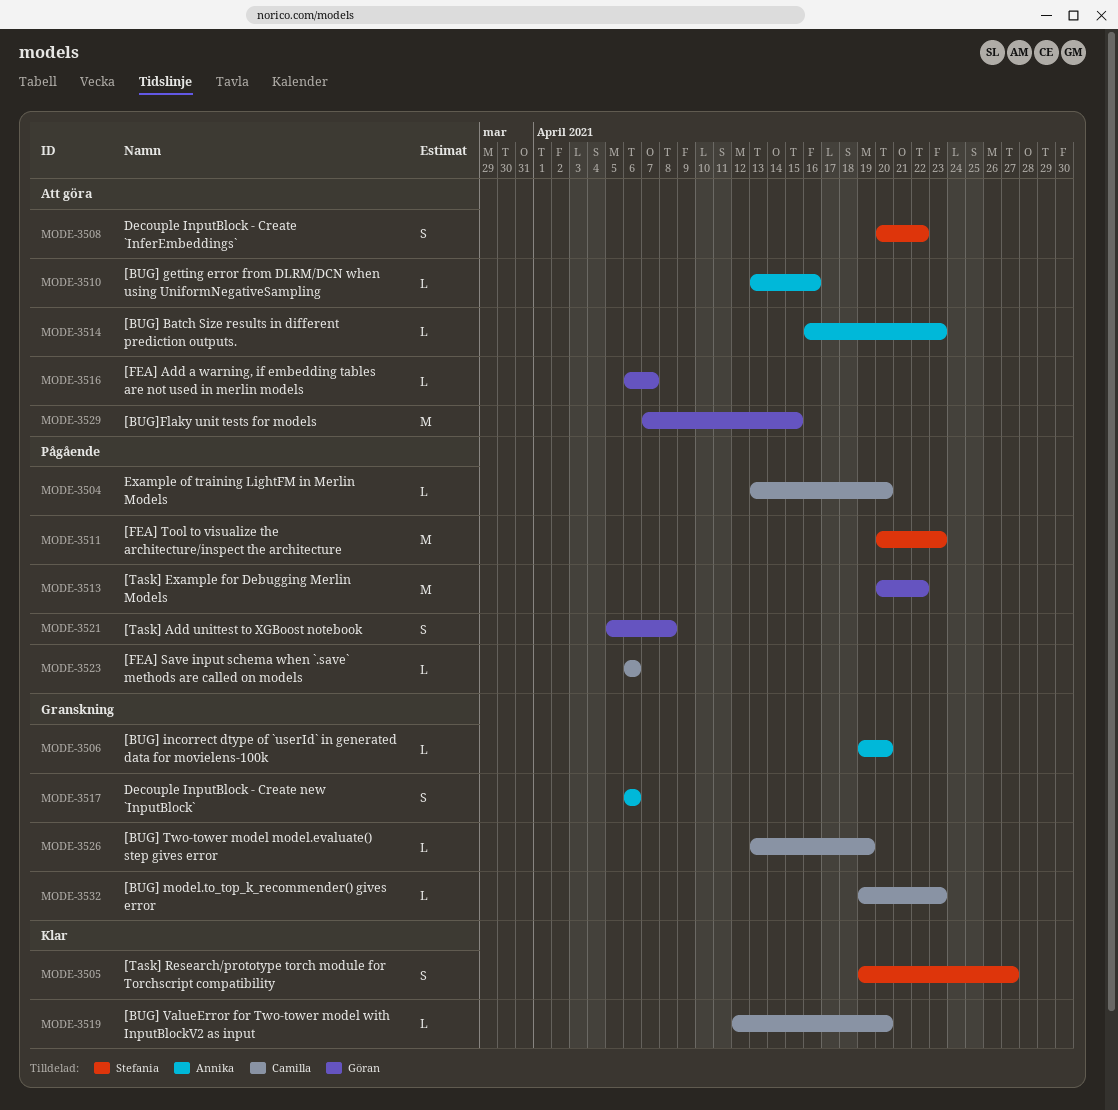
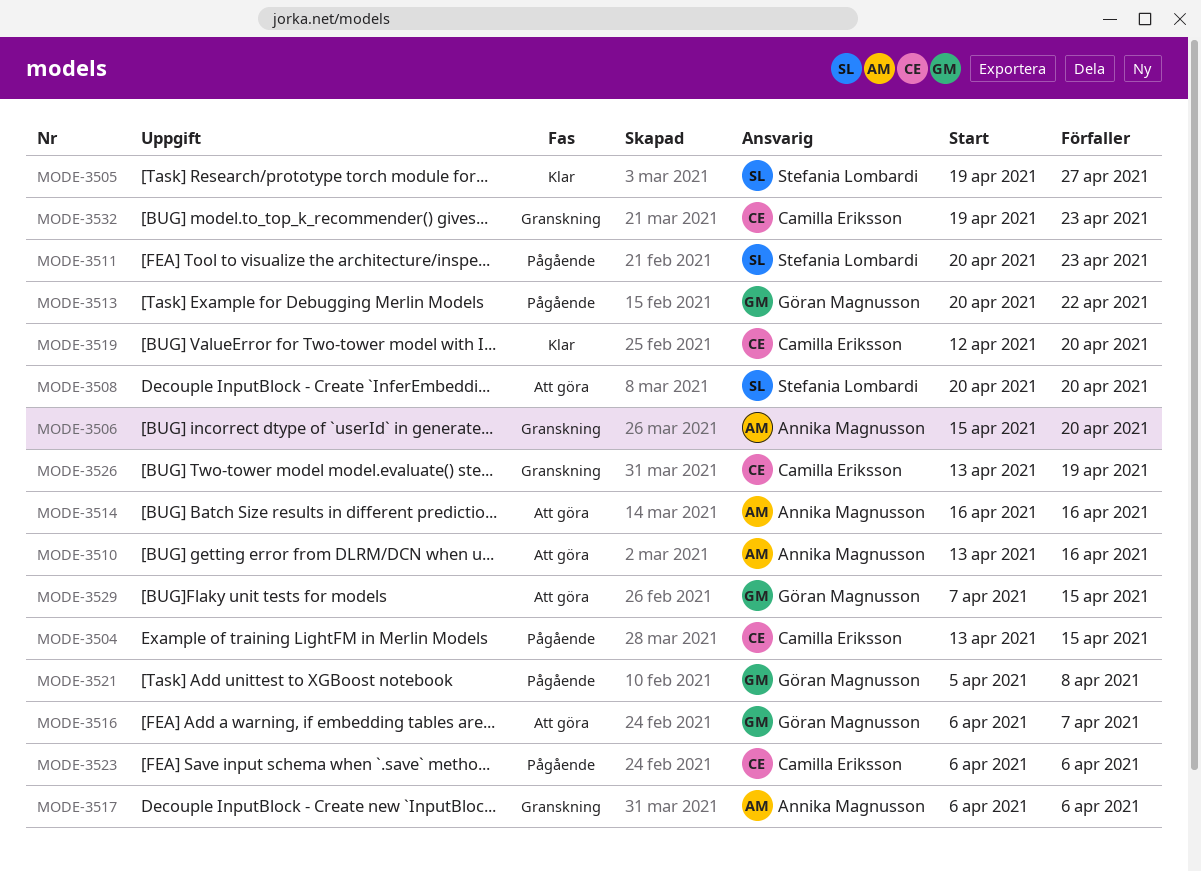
MODE-3504, due: Apr 20 -> Apr 15
MODE-3506, start: Apr 19 -> Apr 15
MODE-3508, due: Apr 22 -> Apr 20
MODE-3514, due: Apr 23 -> Apr 16

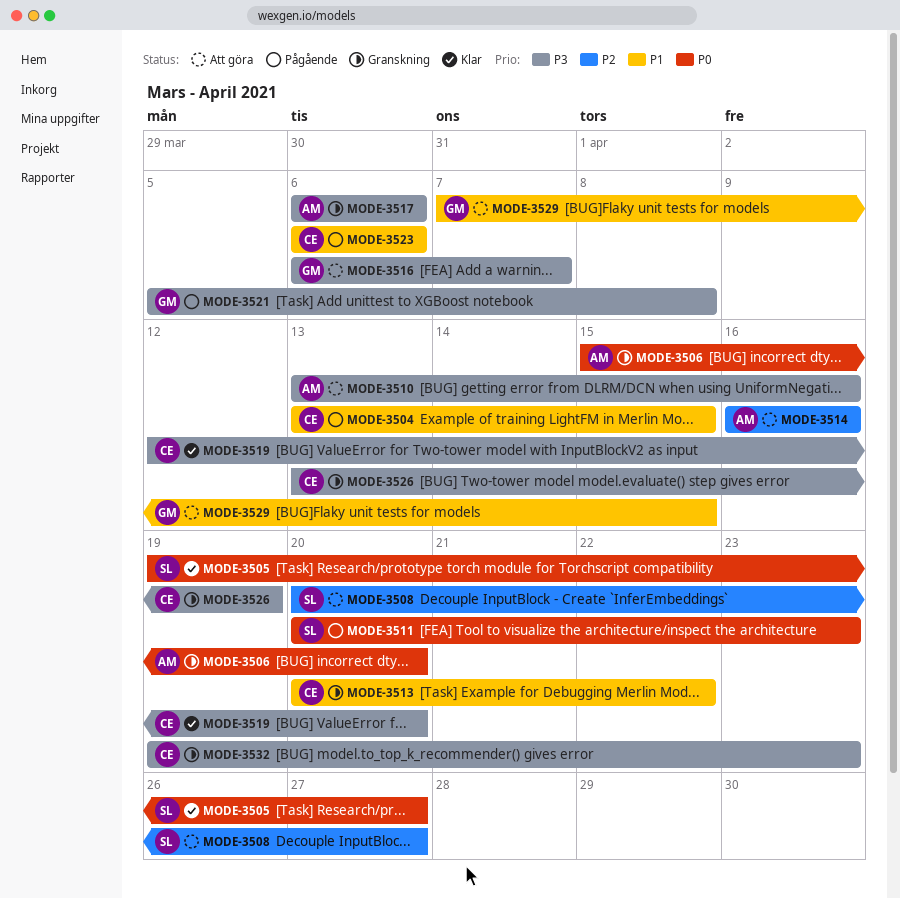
MODE-3508, due: Apr 20 -> Apr 27
MODE-3513, status: Pågående -> Granskning
MODE-3513, owner: Göran Magnusson -> Camilla Eriksson

